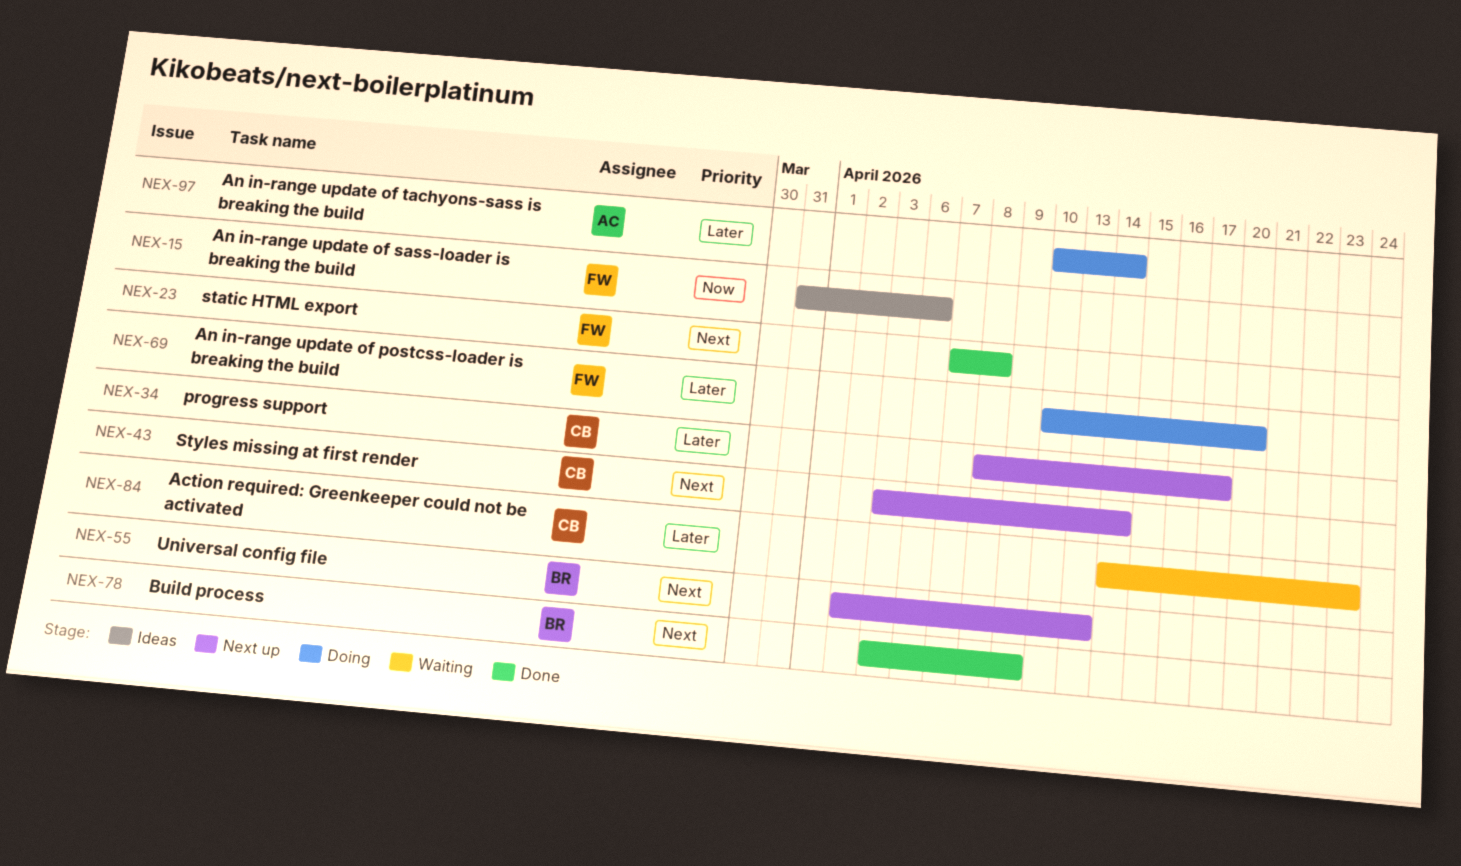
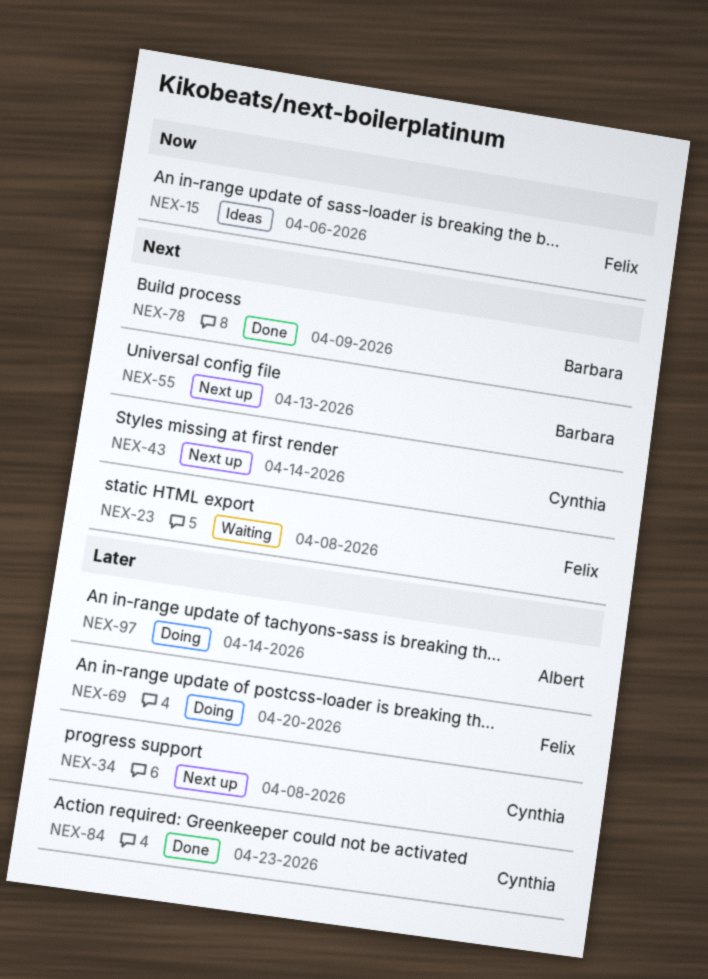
NEX-23, status: Done -> Waiting
NEX-34, due: Apr 17 -> Apr 8
NEX-84, status: Waiting -> Done

